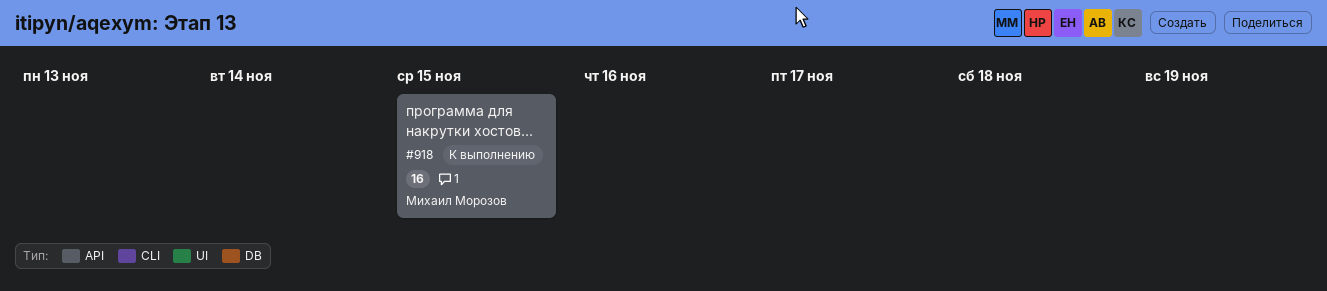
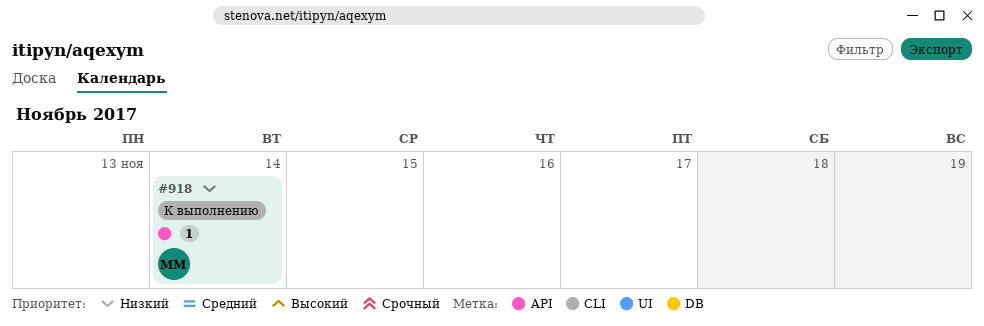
#918, estimate: 16 -> 1
#918, due: Nov 15 -> Nov 14

